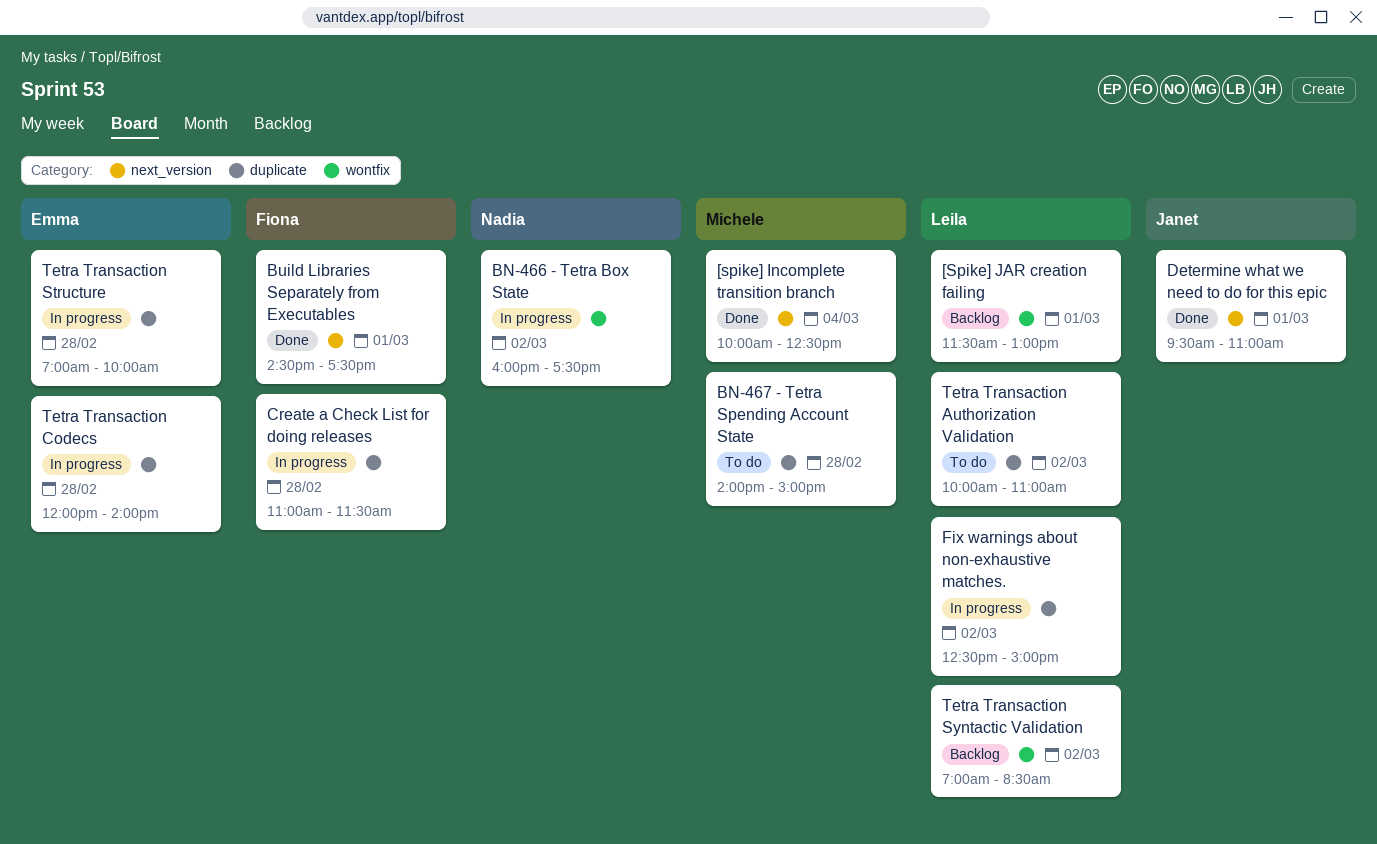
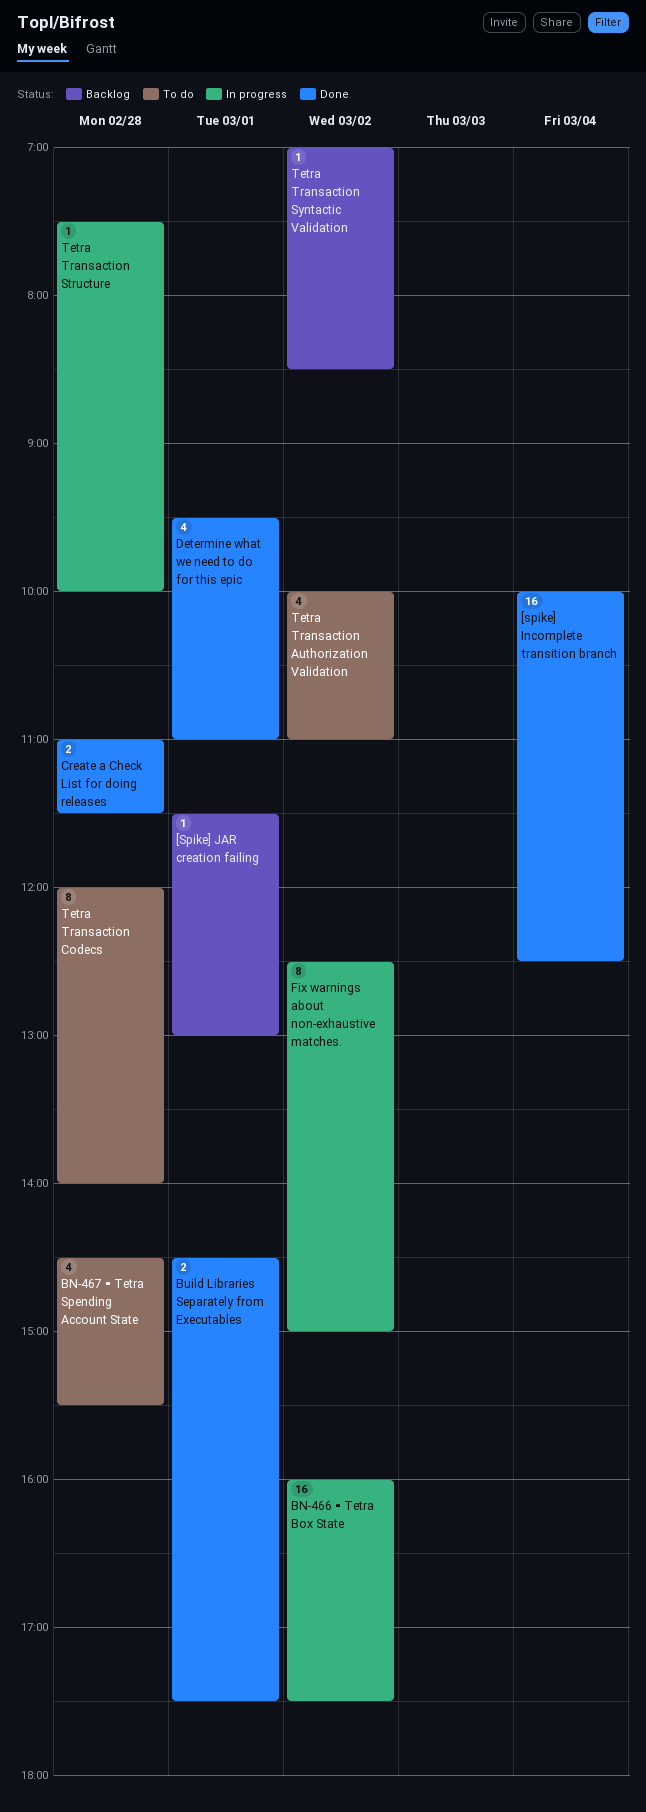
BN-467 ⁃ Tetra Spending Account State, begins: 14:00 -> 14:30
BN-467 ⁃ Tetra Spending Account State, ends: 15:00 -> 15:30
Create a Check List for doing releases, status: In progress -> Done
Tetra Transaction Codecs, status: In progress -> To do
Tetra Transaction Structure, begins: 07:00 -> 07:30

